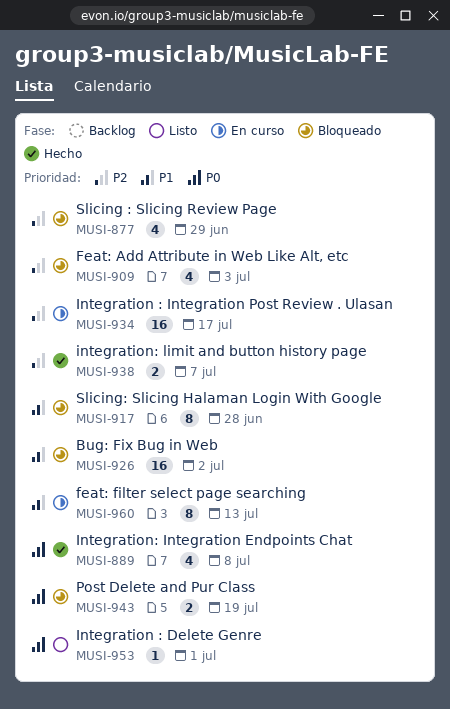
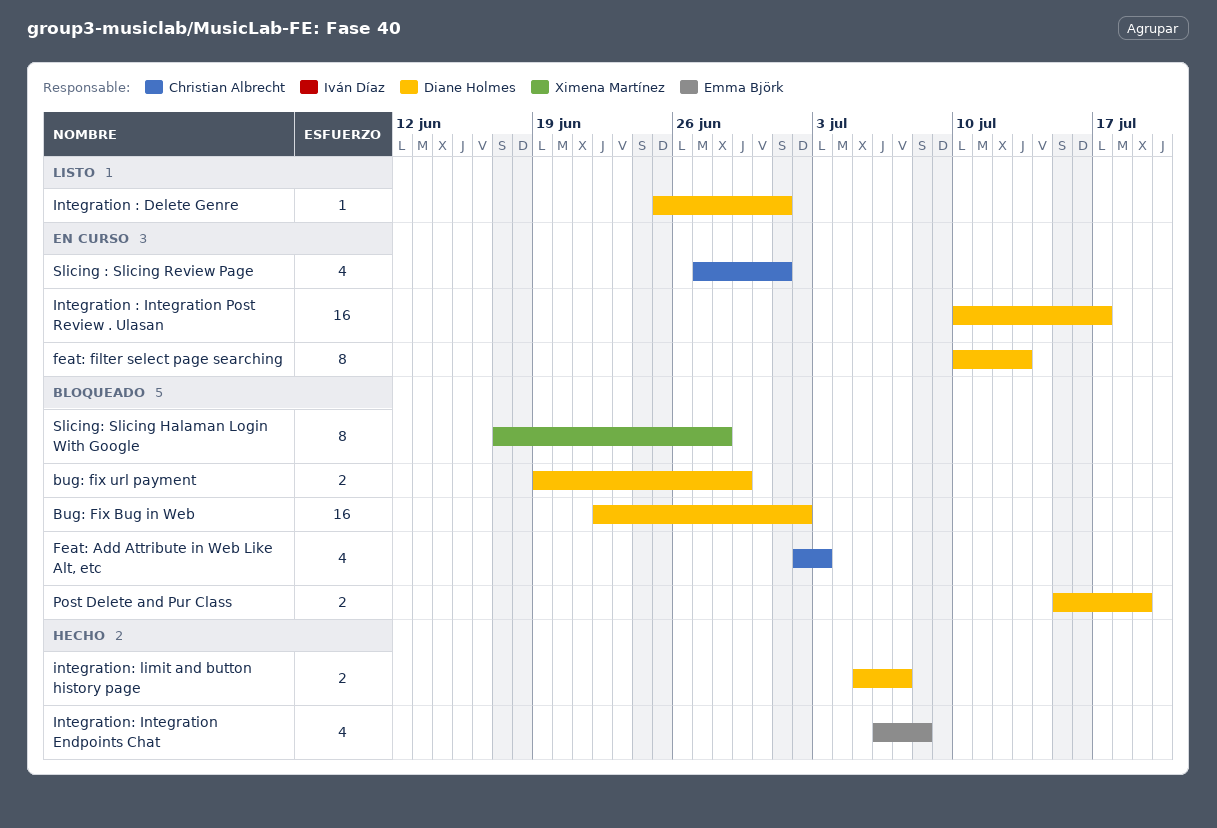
bug: fix url payment: none -> present
Slicing : Slicing Review Page, status: Bloqueado -> En curso
Slicing : Slicing Review Page, due: Jun 29 -> Jul 1

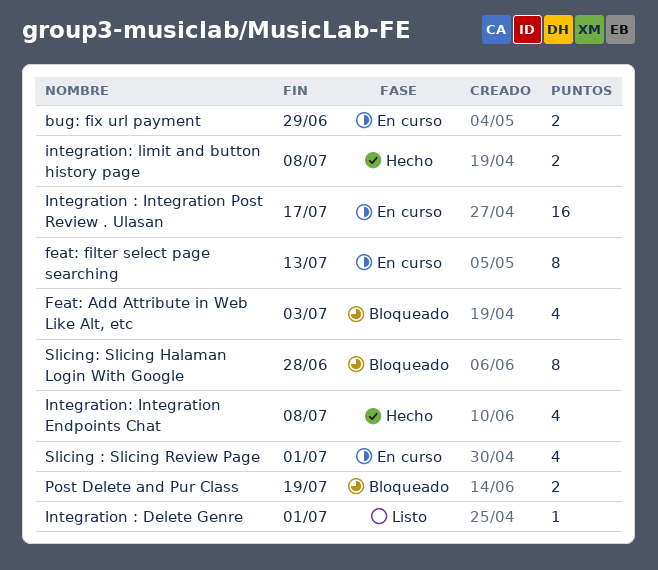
Bug: Fix Bug in Web: present -> none
bug: fix url payment, status: Bloqueado -> En curso
integration: limit and button history page, due: Jul 7 -> Jul 8

